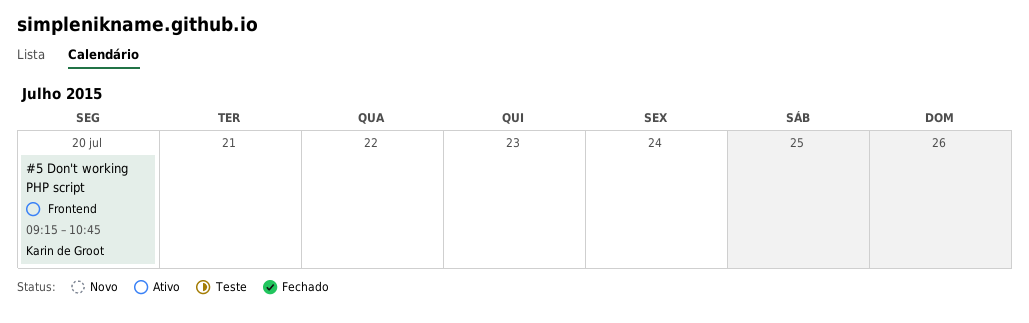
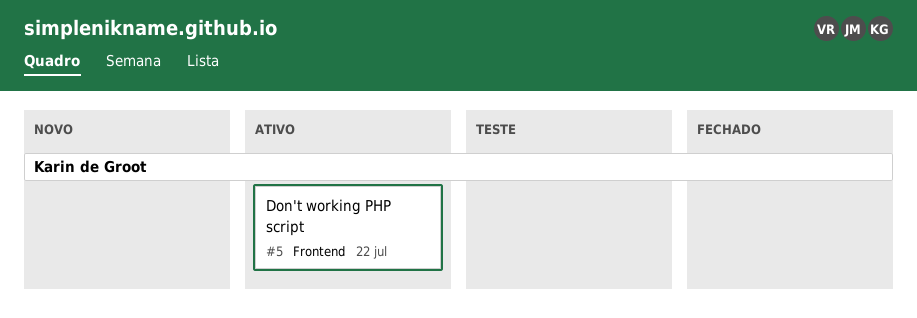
#5, day: Jul 20 -> Jul 22

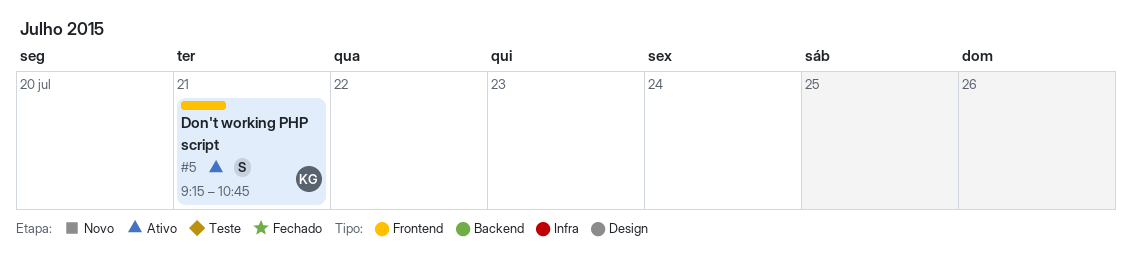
#5, day: Jul 22 -> Jul 21

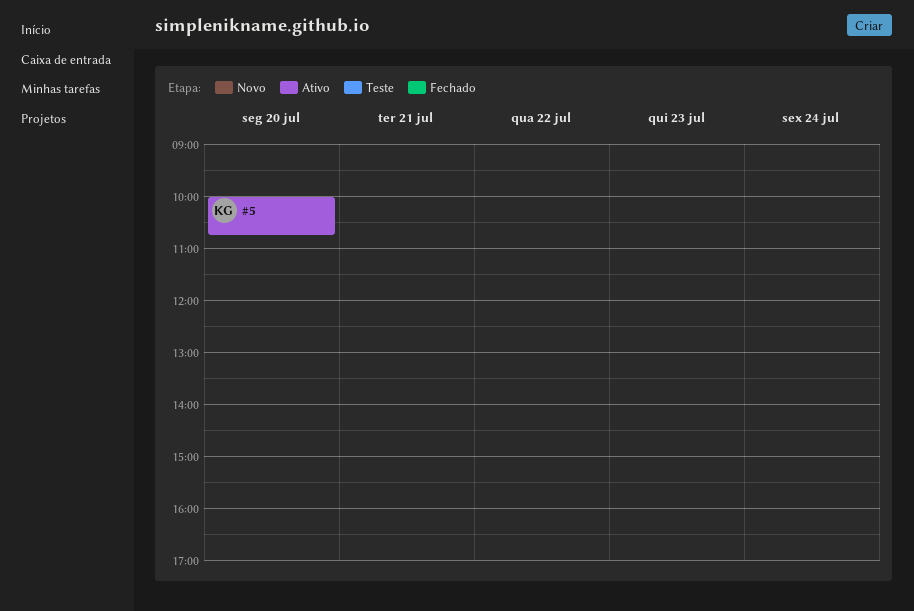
#5, day: Jul 21 -> Jul 20
#5, begins: 09:15 -> 10:00

